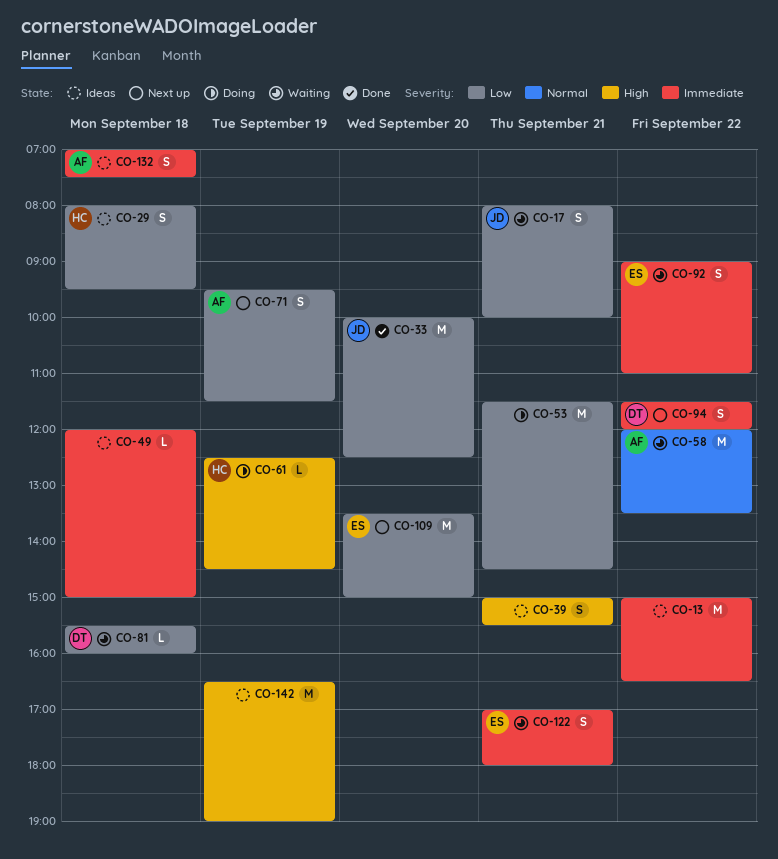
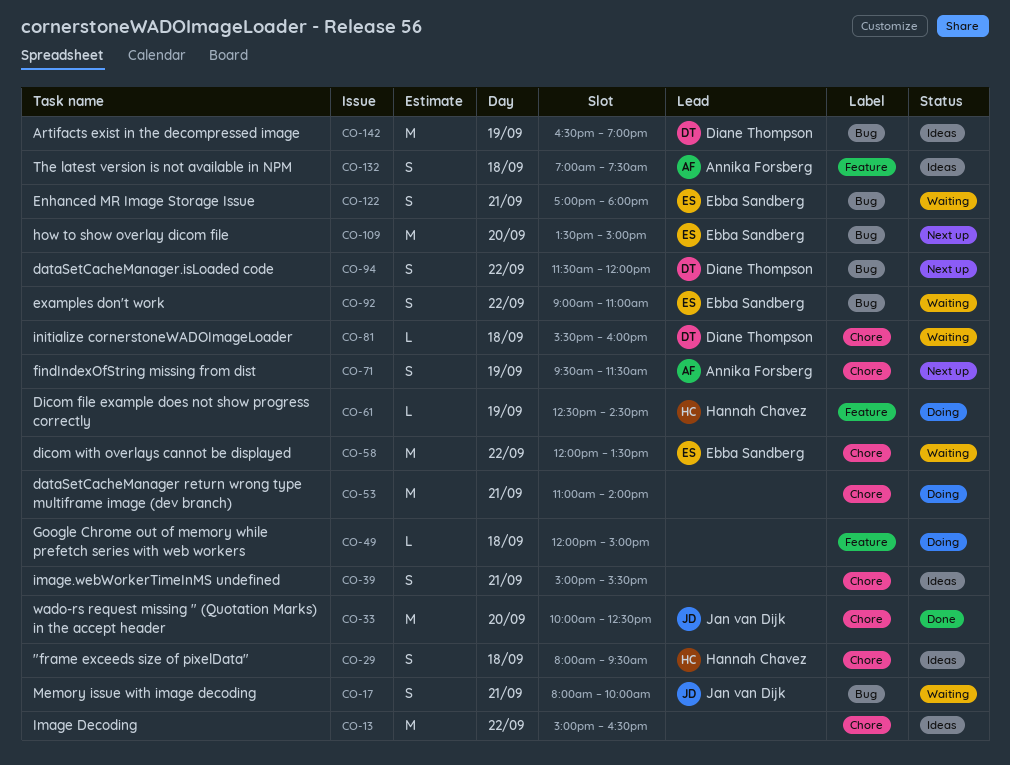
CO-49, status: Ideas -> Doing
CO-53, begins: 11:30 -> 11:00
CO-53, ends: 14:30 -> 14:00
CO-58, owner: Annika Forsberg -> Ebba Sandberg
CO-142, owner: none -> Diane Thompson

